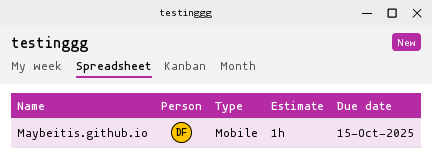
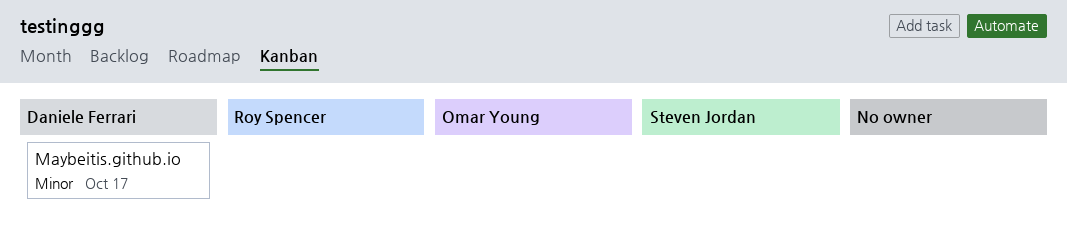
Maybeitis.github.io, due: Oct 15 -> Oct 17

